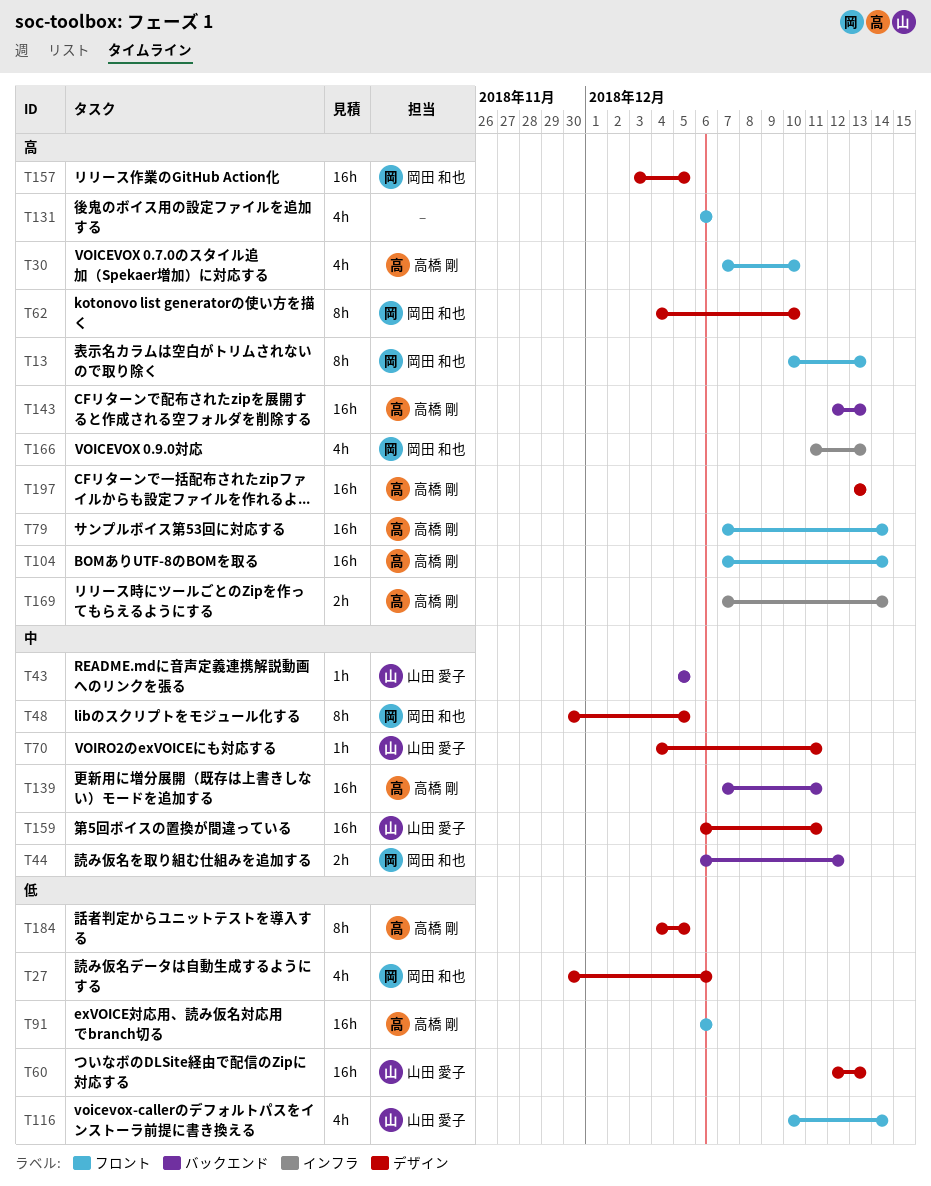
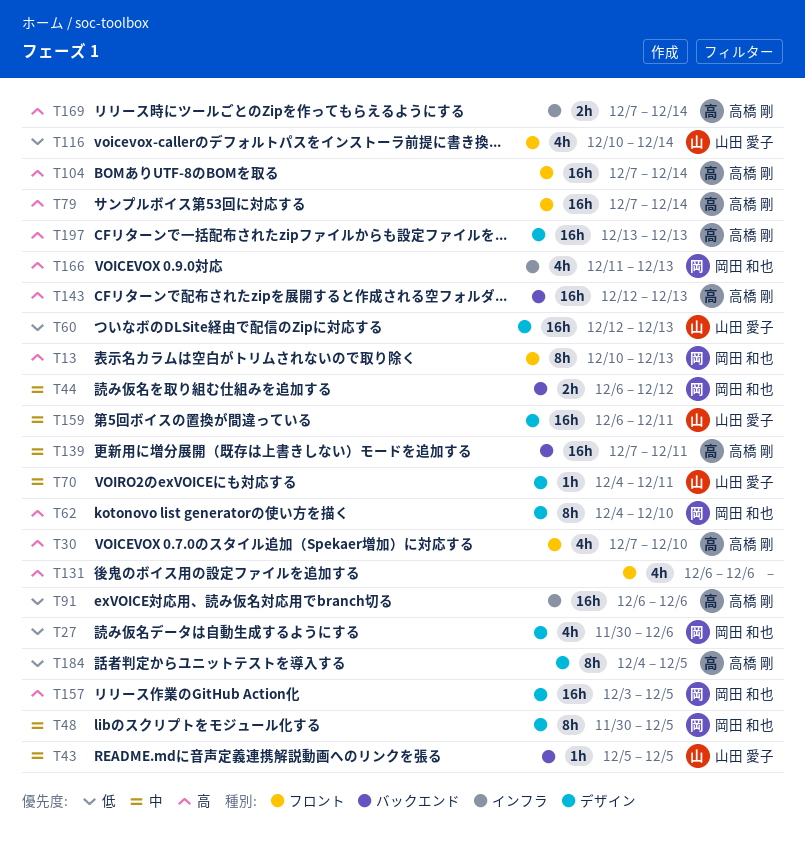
T91, label: フロント -> インフラ

